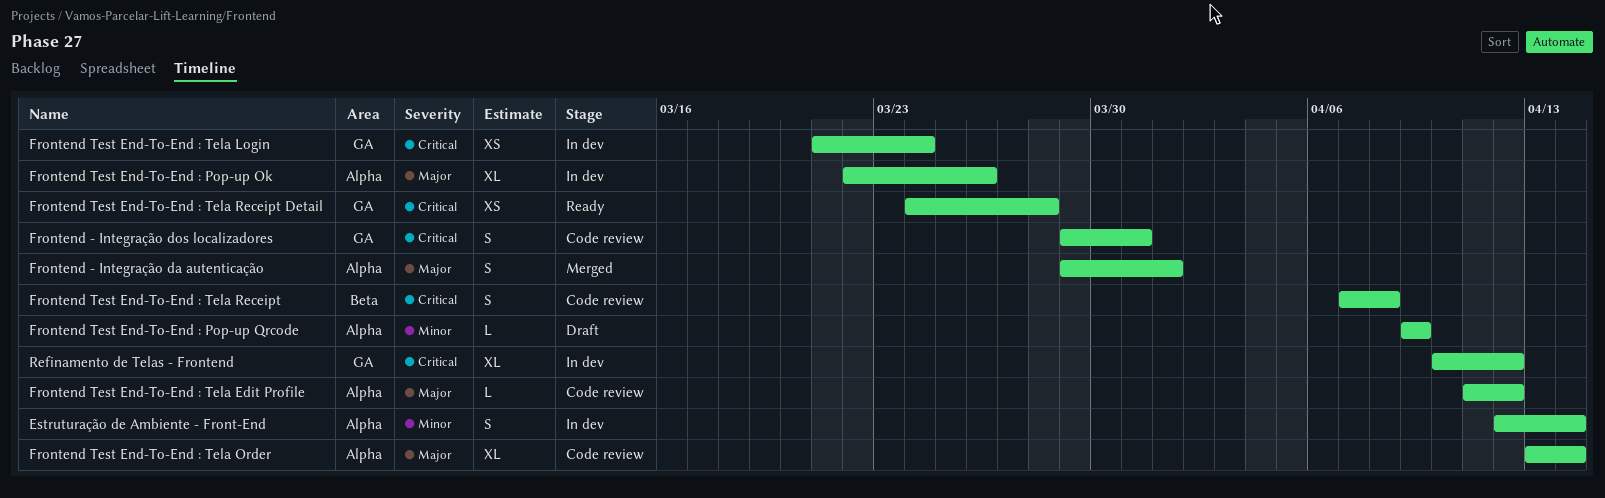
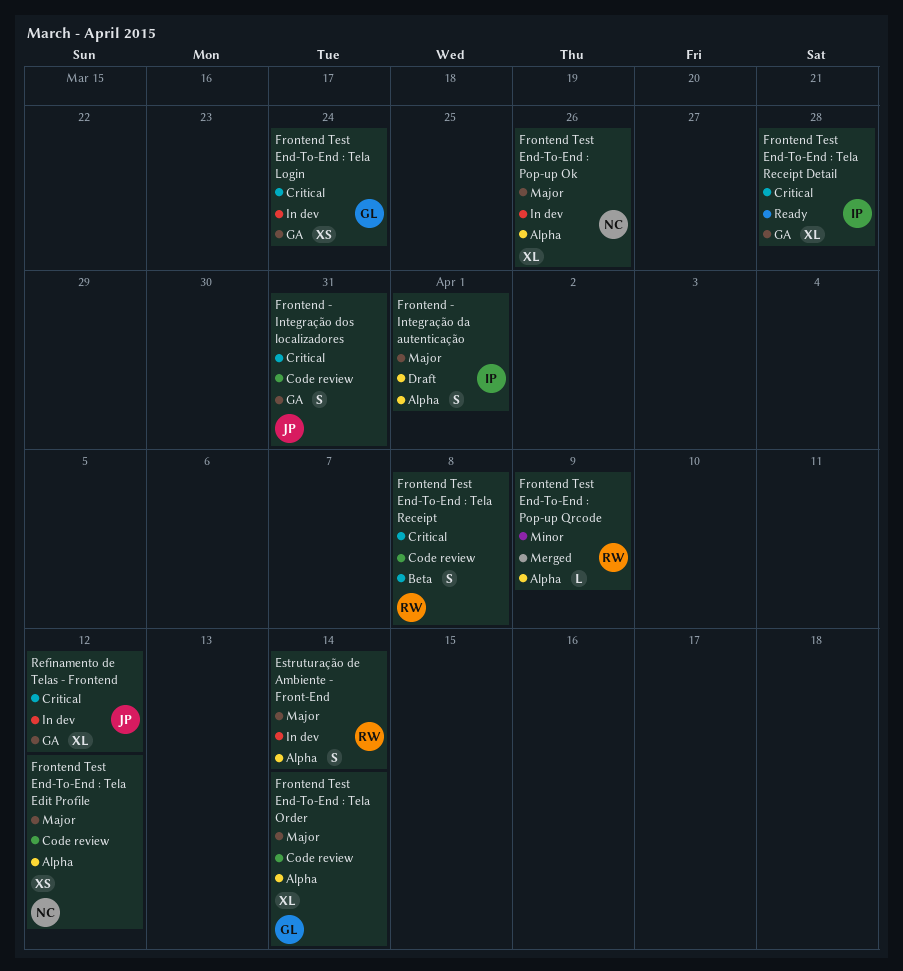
Estruturação de Ambiente - Front-End, priority: Minor -> Major
Frontend - Integração da autenticação, status: Merged -> Draft
Frontend Test End-To-End : Pop-up Qrcode, status: Draft -> Merged
Frontend Test End-To-End : Tela Edit Profile, estimate: L -> XS
Frontend Test End-To-End : Tela Receipt Detail, estimate: XS -> XL

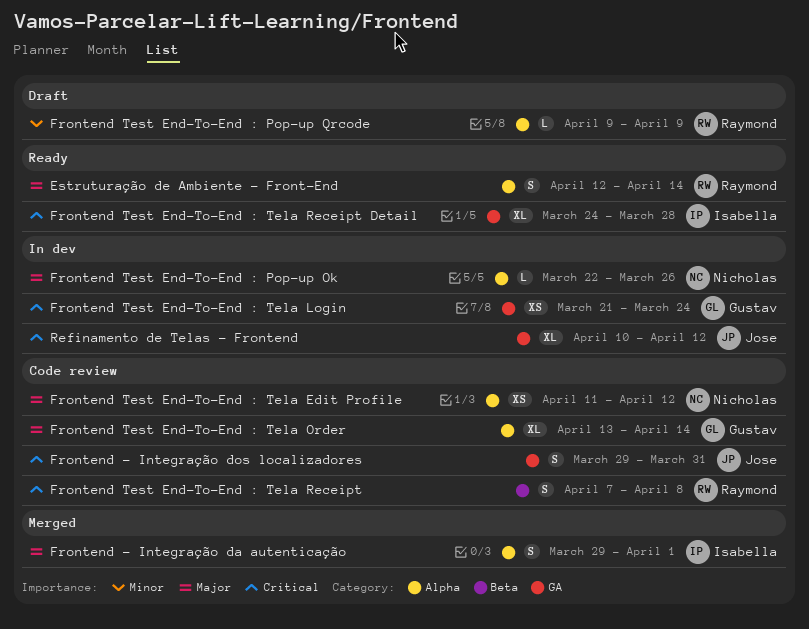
Estruturação de Ambiente - Front-End, status: In dev -> Ready
Frontend - Integração da autenticação, status: Draft -> Merged
Frontend Test End-To-End : Pop-up Ok, estimate: XL -> L
Frontend Test End-To-End : Pop-up Qrcode, status: Merged -> Draft

